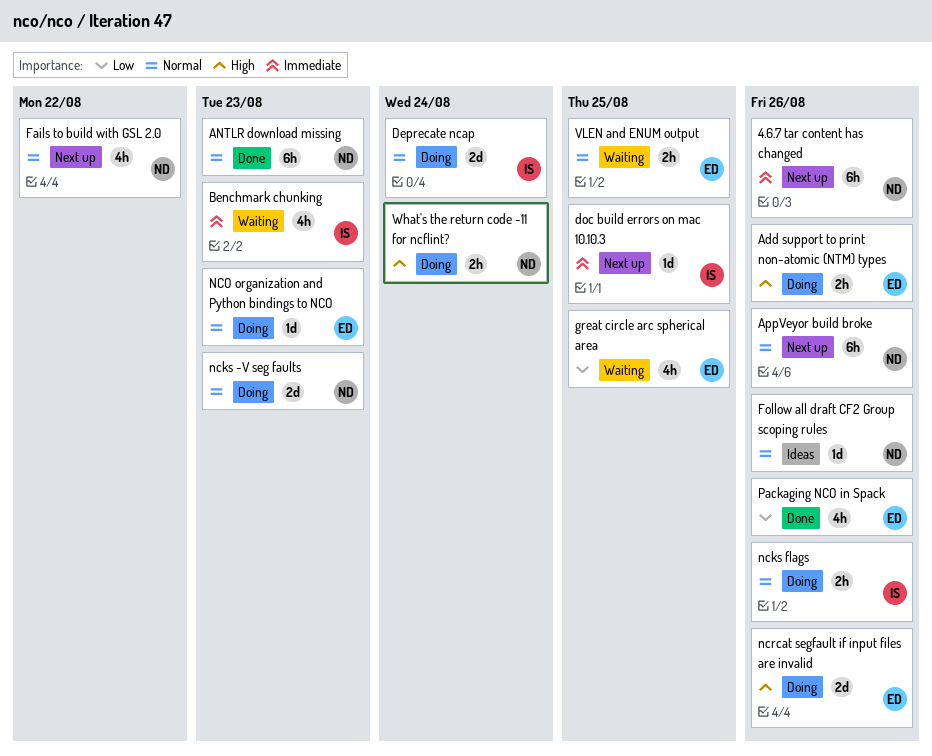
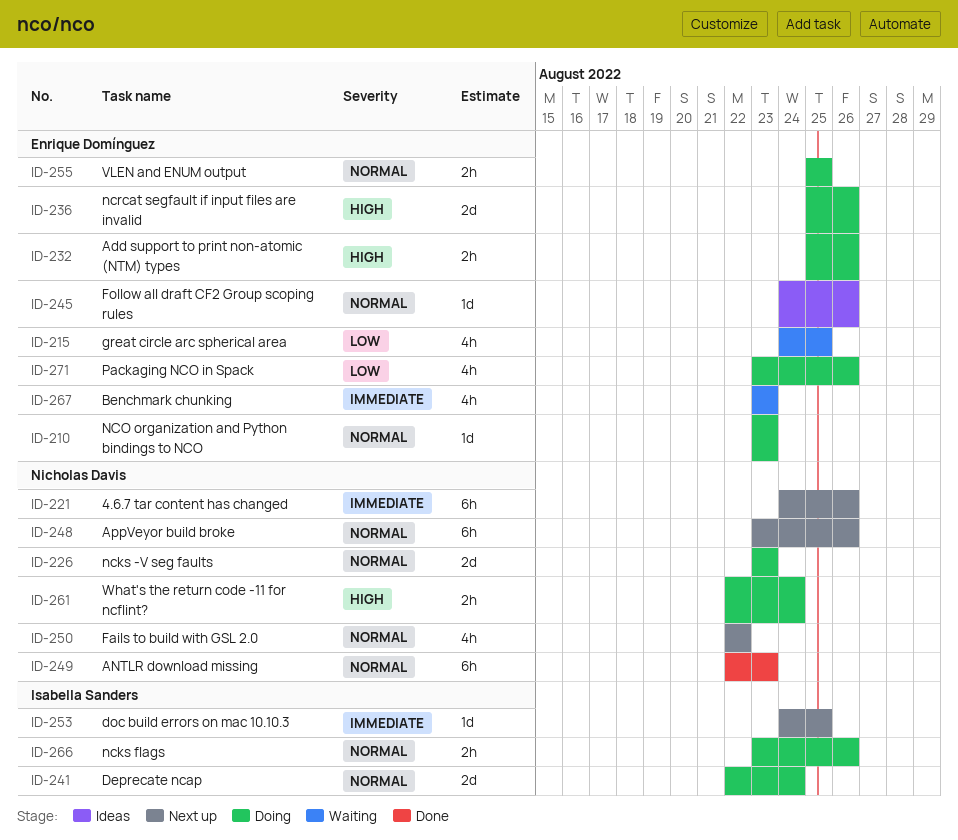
Benchmark chunking, owner: Isabella Sanders -> Enrique Domínguez
Follow all draft CF2 Group scoping rules, owner: Nicholas Davis -> Enrique Domínguez
Packaging NCO in Spack, status: Done -> Doing
VLEN and ENUM output, status: Waiting -> Doing

